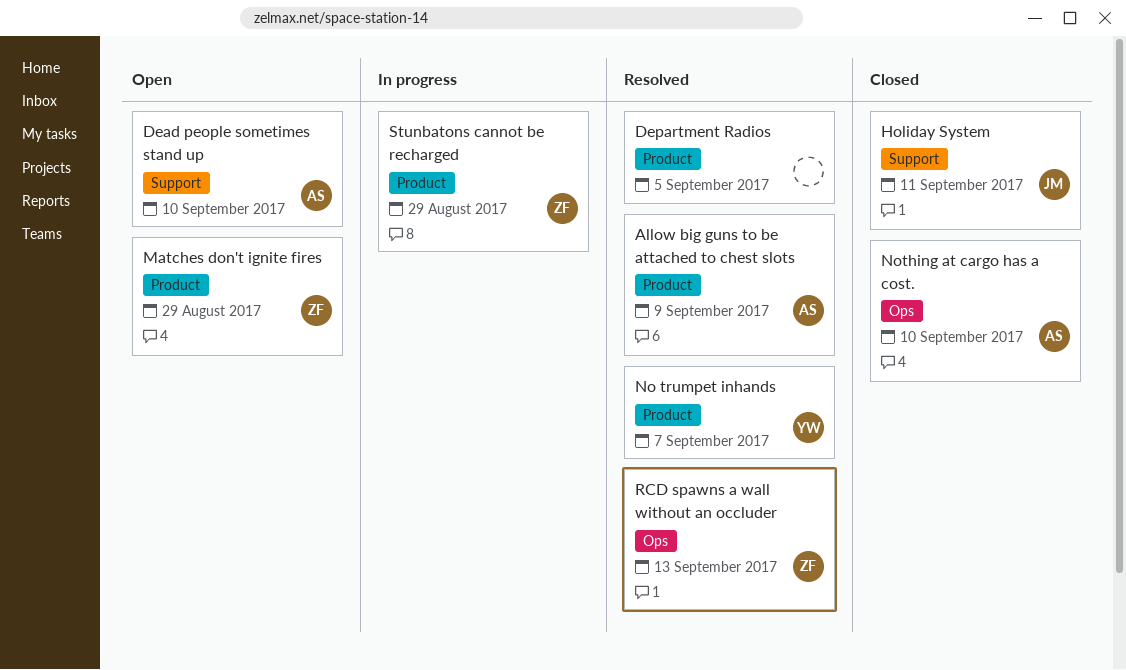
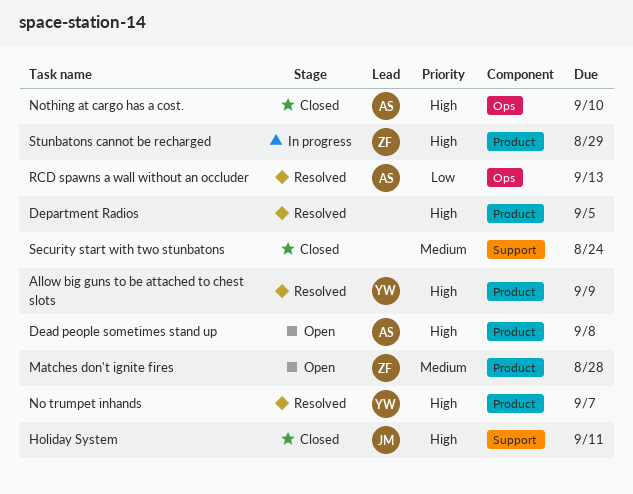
Allow big guns to be attached to chest slots, owner: AS -> YW
Dead people sometimes stand up, label: Support -> Product
Dead people sometimes stand up, due: Sep 10 -> Sep 8
Matches don't ignite fires, due: Aug 29 -> Aug 28
RCD spawns a wall without an occluder, owner: ZF -> AS
Security start with two stunbatons: none -> present

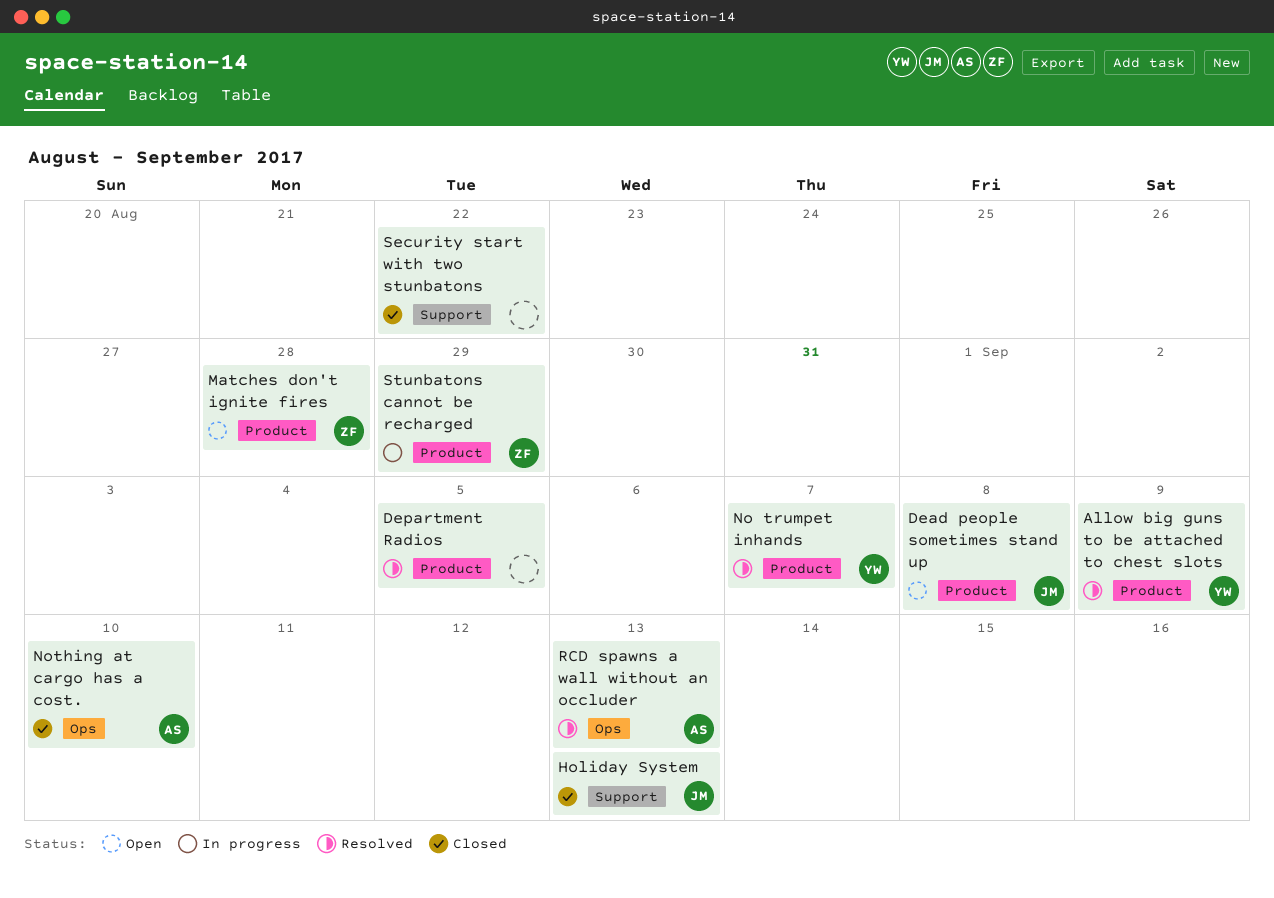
Dead people sometimes stand up, owner: AS -> JM
Holiday System, due: Sep 11 -> Sep 13
Security start with two stunbatons, due: Aug 24 -> Aug 22

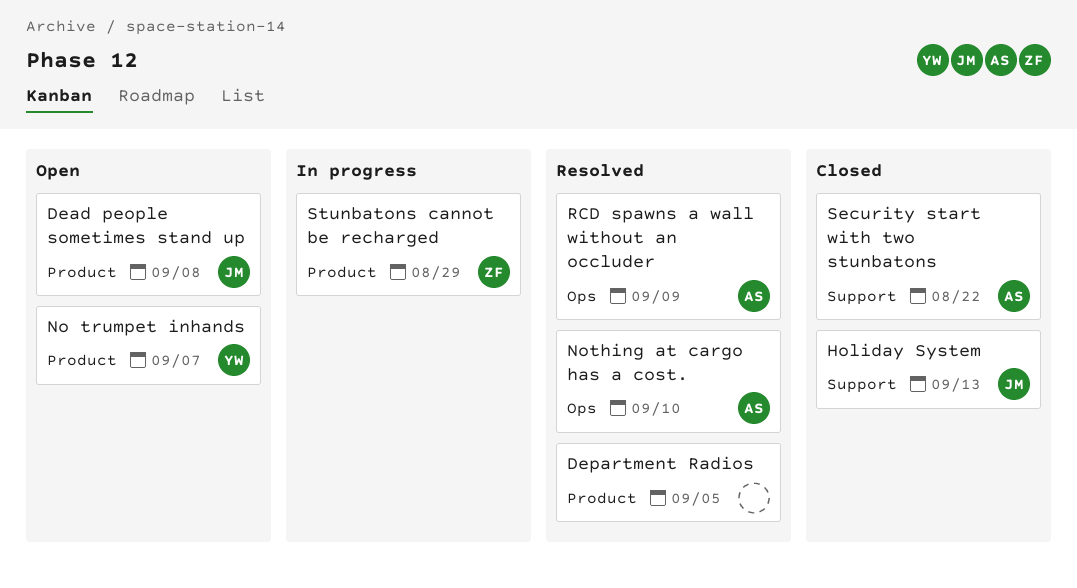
Allow big guns to be attached to chest slots: present -> none
Matches don't ignite fires: present -> none
No trumpet inhands, status: Resolved -> Open
Nothing at cargo has a cost., status: Closed -> Resolved
RCD spawns a wall without an occluder, due: Sep 13 -> Sep 9
Security start with two stunbatons, owner: none -> AS

